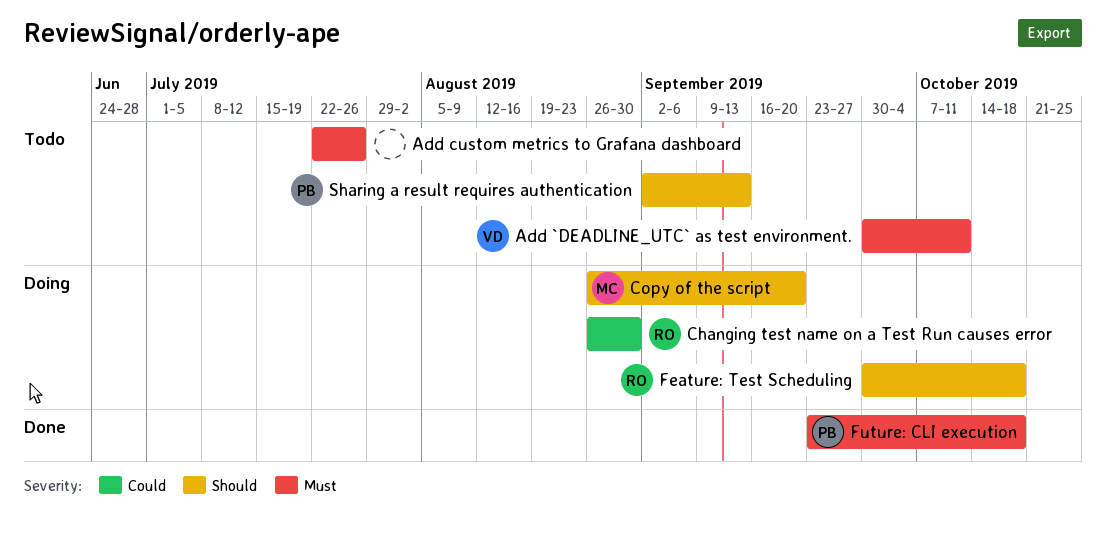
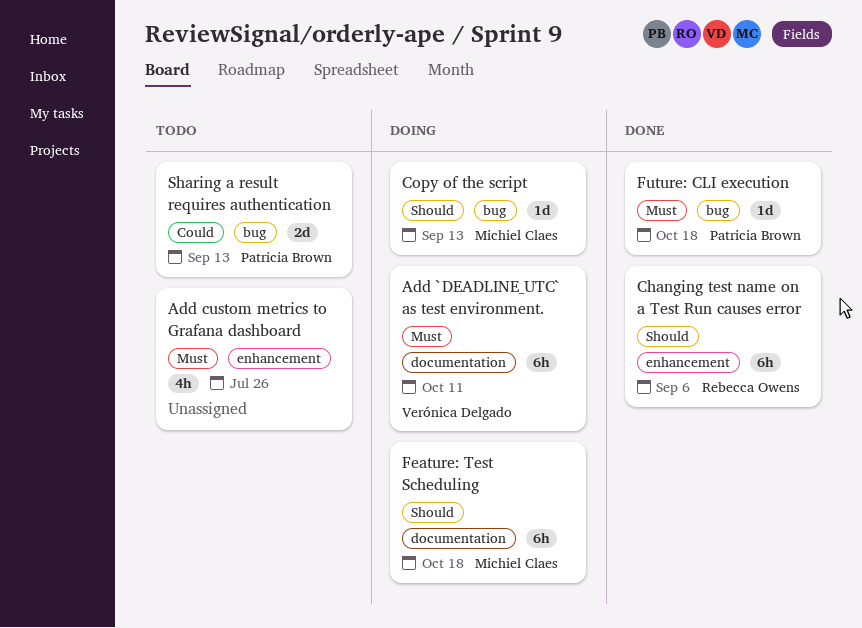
Add `DEADLINE_UTC` as test environment., status: Todo -> Doing
Changing test name on a Test Run causes error, status: Doing -> Done
Changing test name on a Test Run causes error, priority: Could -> Should
Changing test name on a Test Run causes error, due: Aug 30 -> Sep 6
Copy of the script, due: Sep 20 -> Sep 13
Feature: Test Scheduling, owner: Rebecca Owens -> Michiel Claes
Sharing a result requires authentication, priority: Should -> Could

